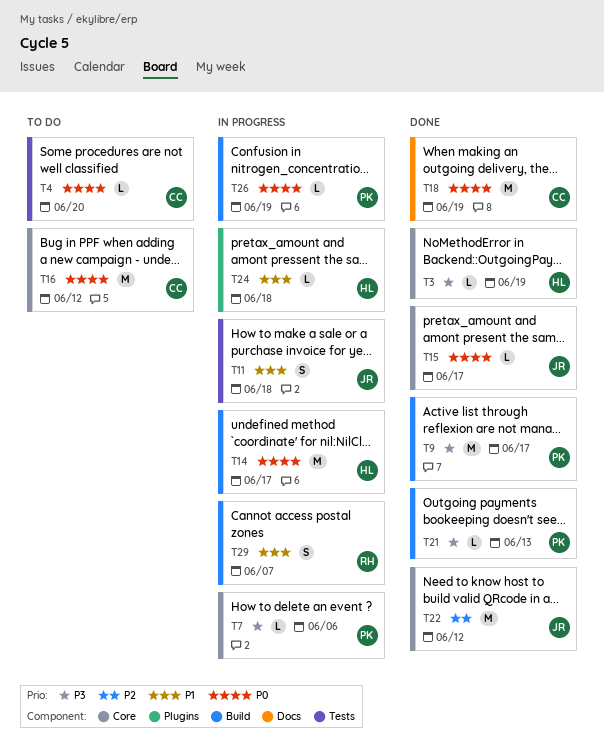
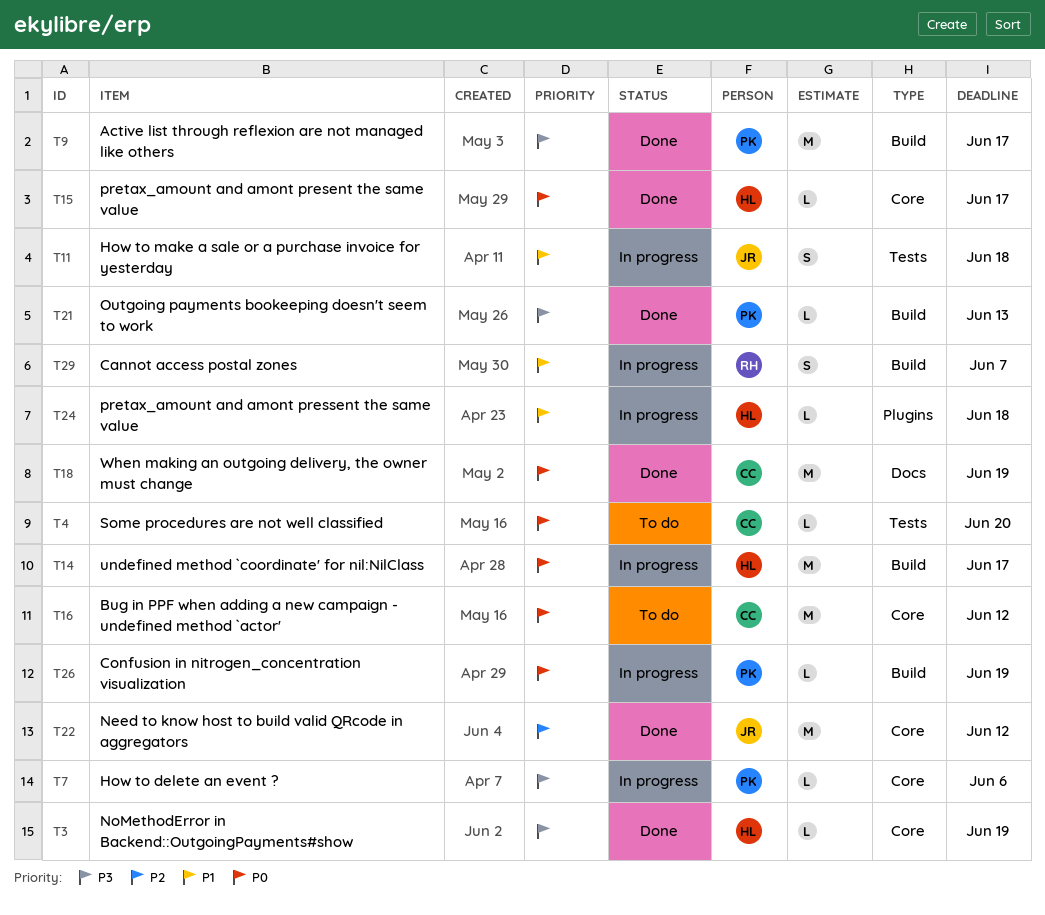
T15, owner: JR -> HL

